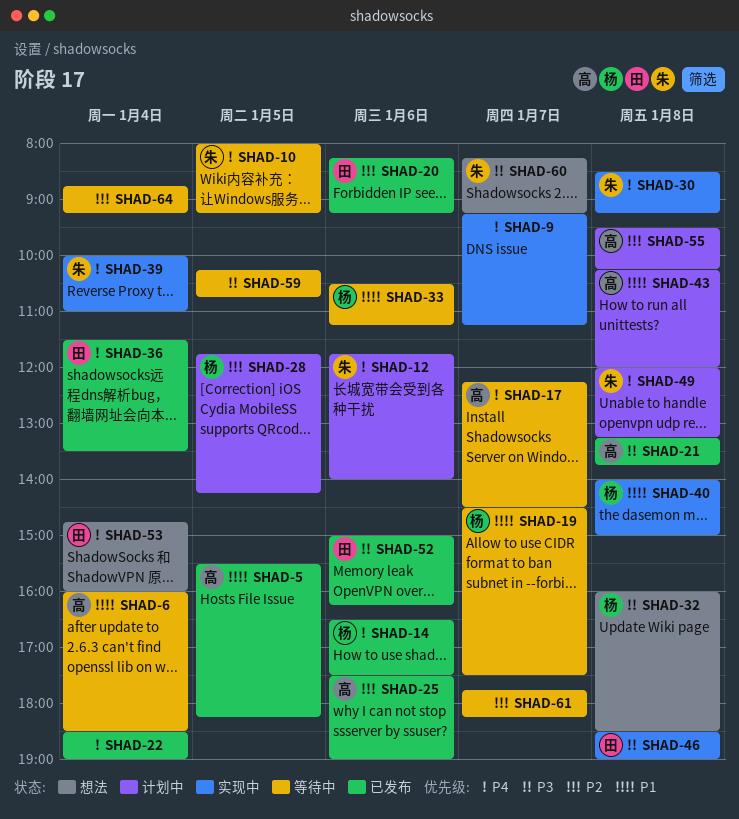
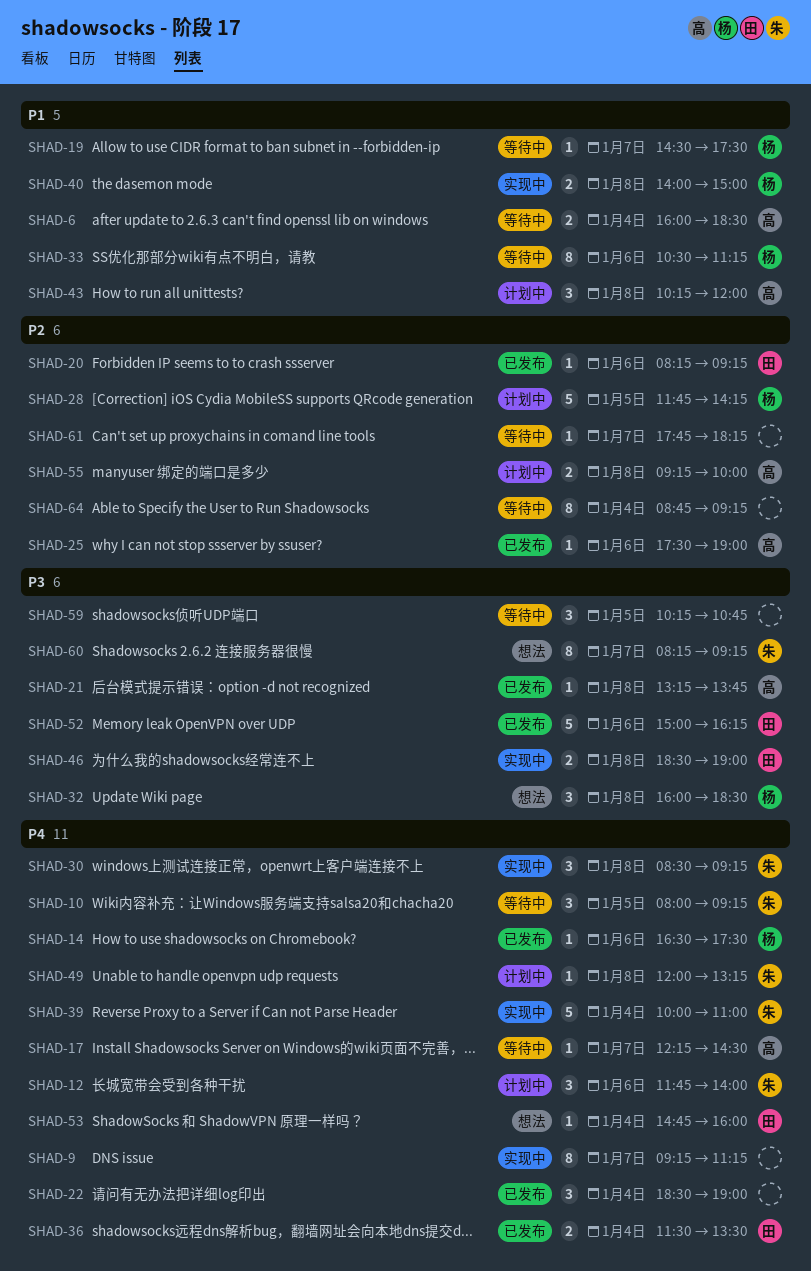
SHAD-5: present -> none
SHAD-55, begins: 09:30 -> 09:15
SHAD-55, ends: 10:15 -> 10:00

